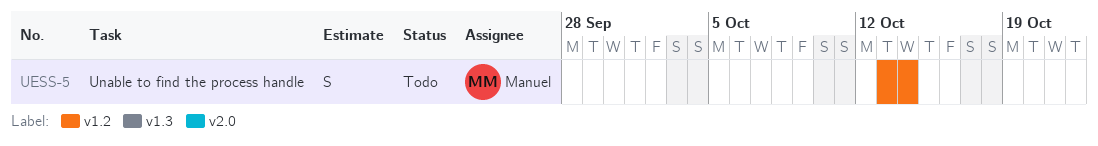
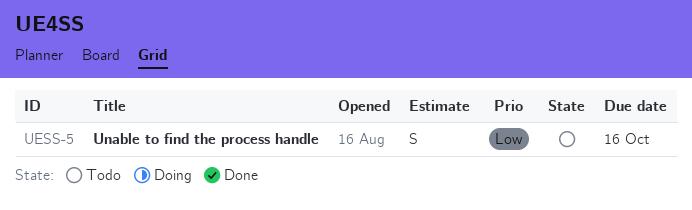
UESS-5, due: Oct 14 -> Oct 16

